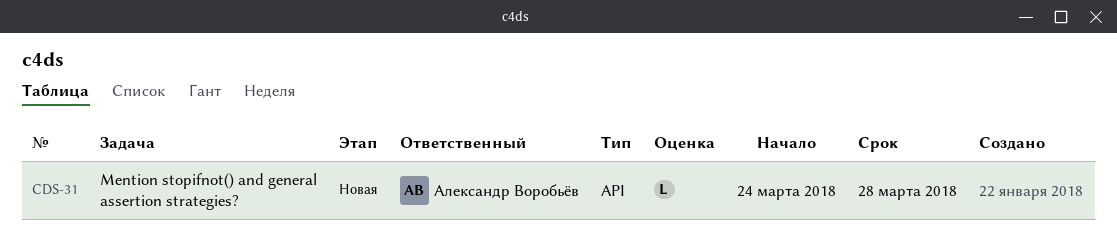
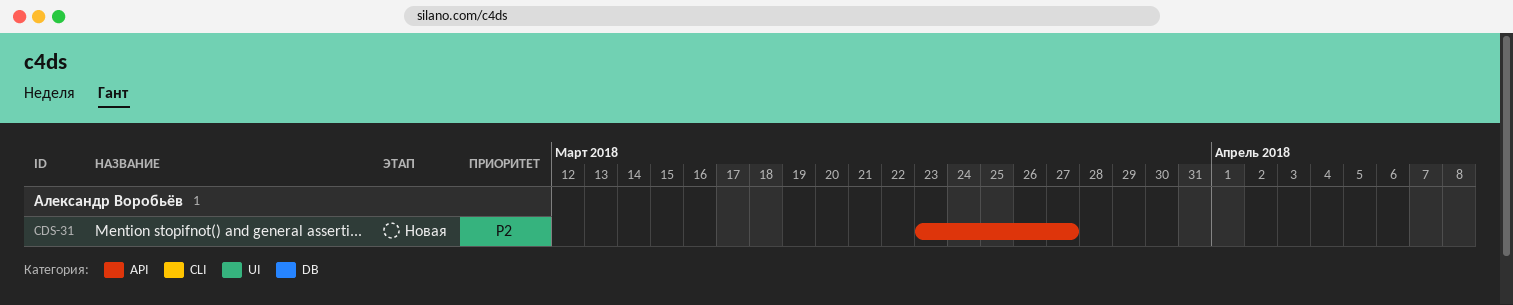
CDS-31, start: Mar 24 -> Mar 23
CDS-31, due: Mar 28 -> Mar 27

